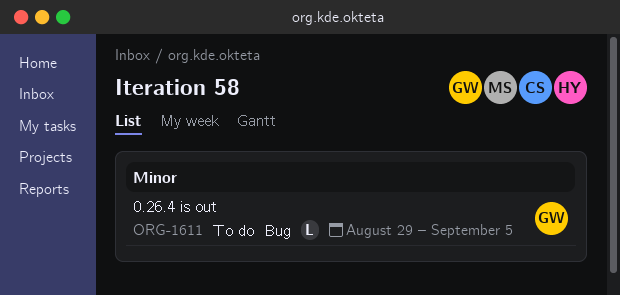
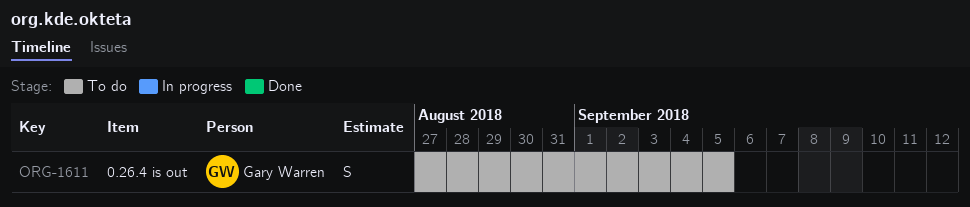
ORG-1611, estimate: L -> S
ORG-1611, start: Aug 29 -> Aug 27

